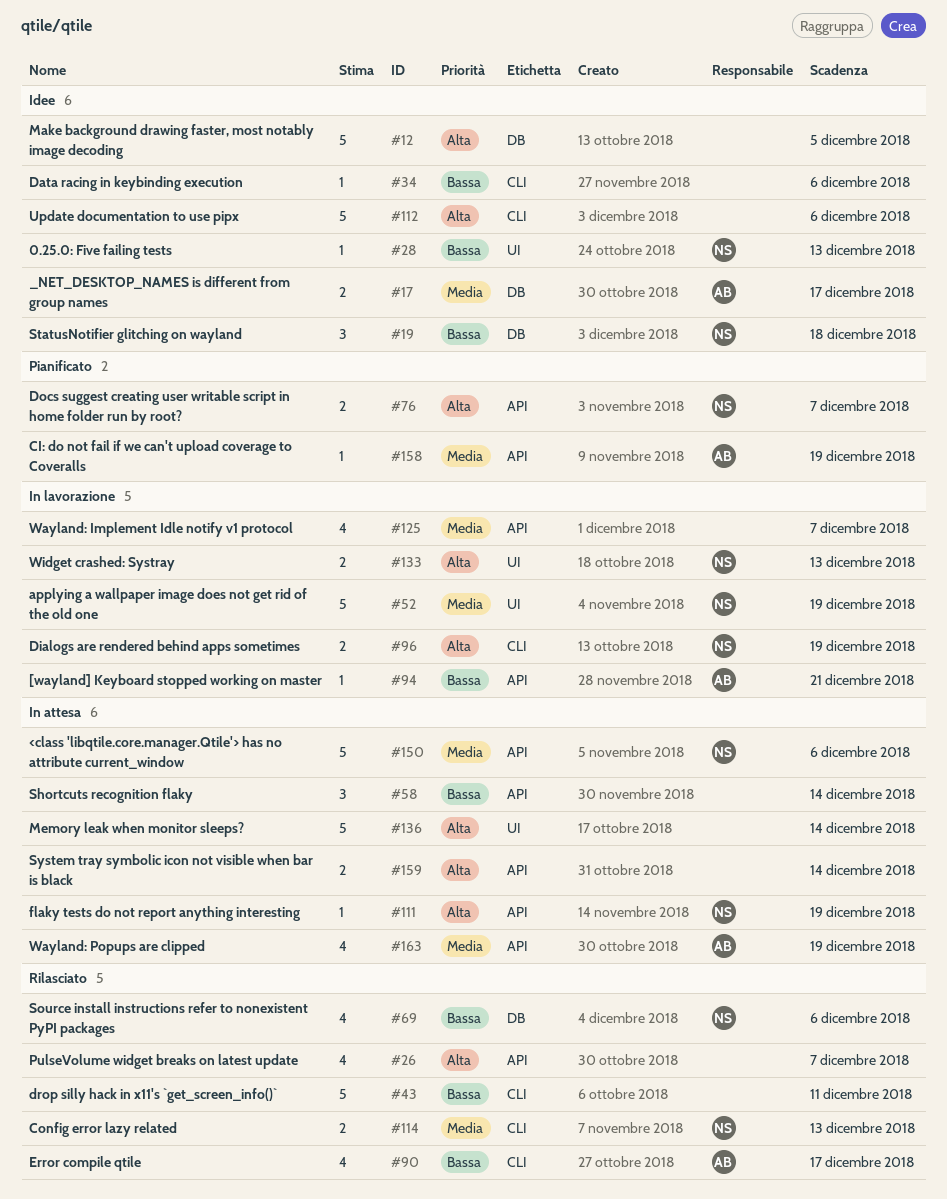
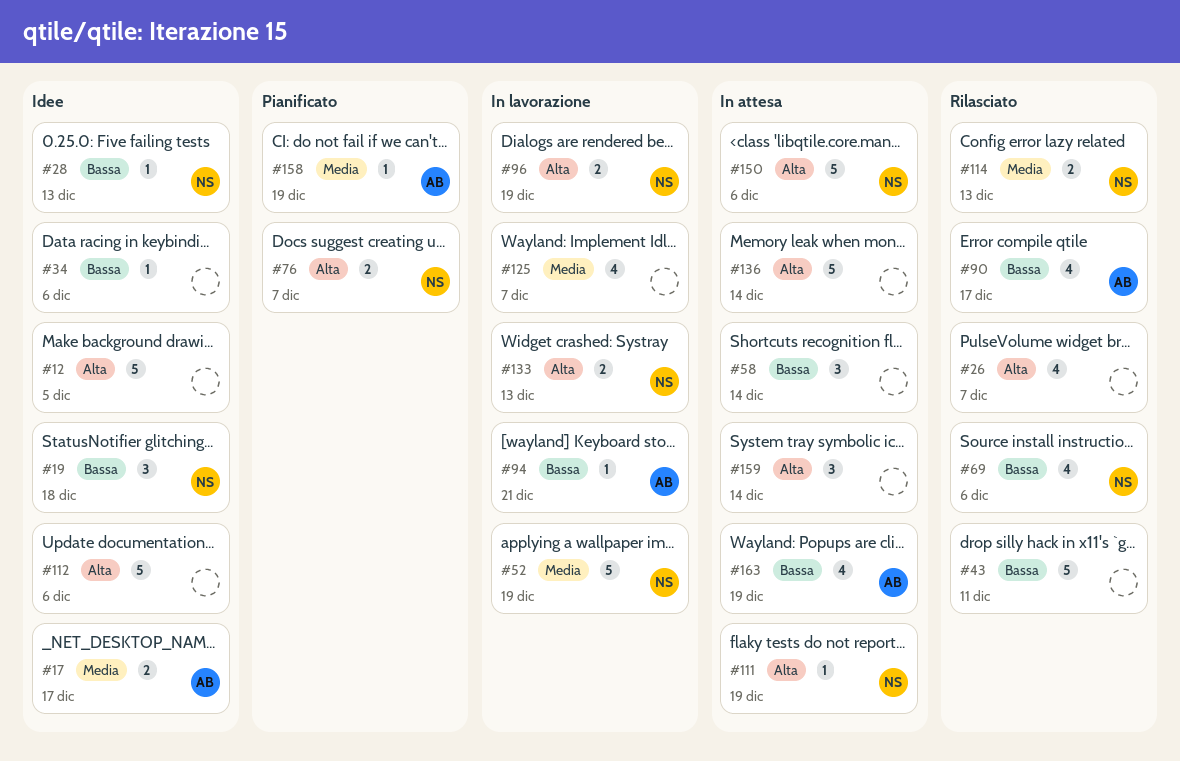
#150, priority: Media -> Alta
#159, estimate: 2 -> 3
#163, priority: Media -> Bassa

